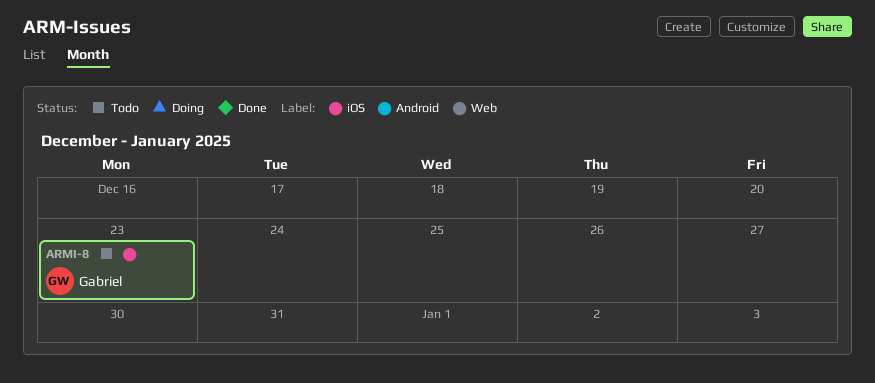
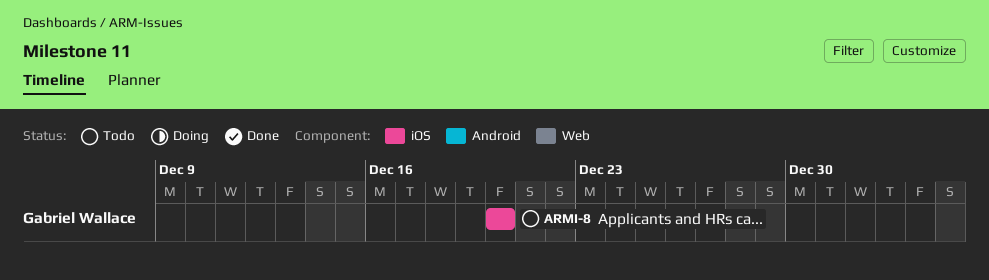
ARMI-8, due: Dec 23 -> Dec 20

